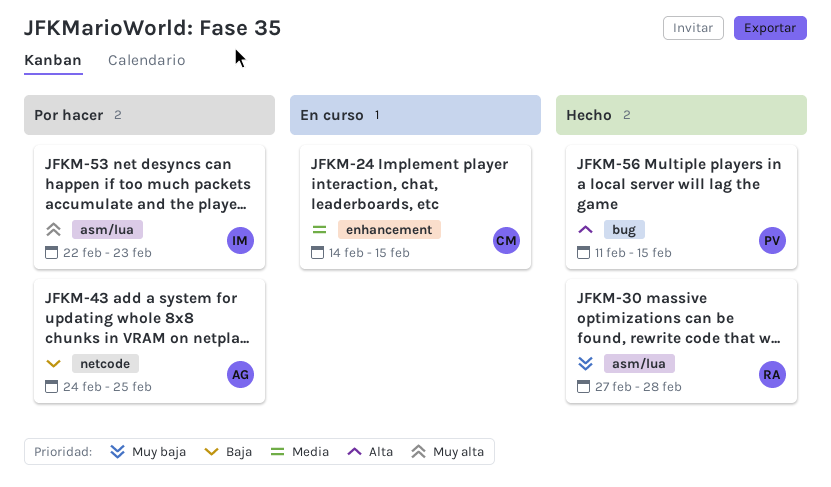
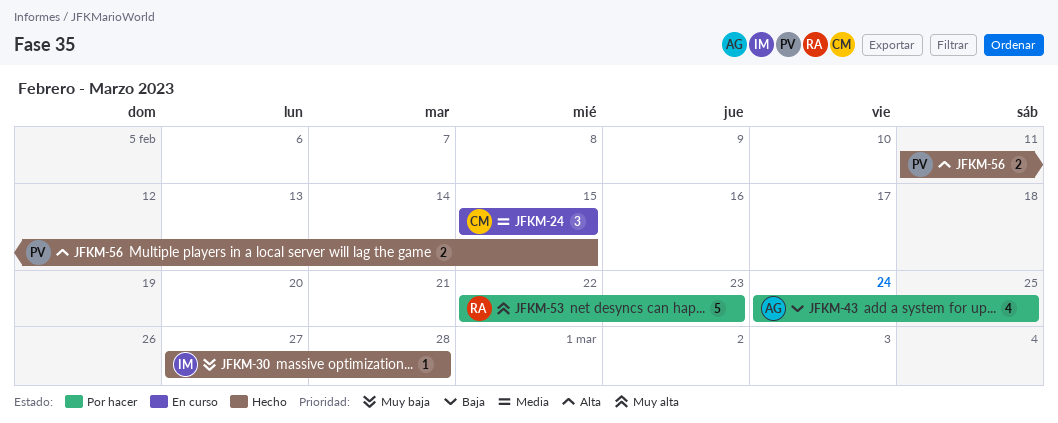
JFKM-24, start: Feb 14 -> Feb 15
JFKM-30, owner: RA -> IM
JFKM-53, owner: IM -> RA

